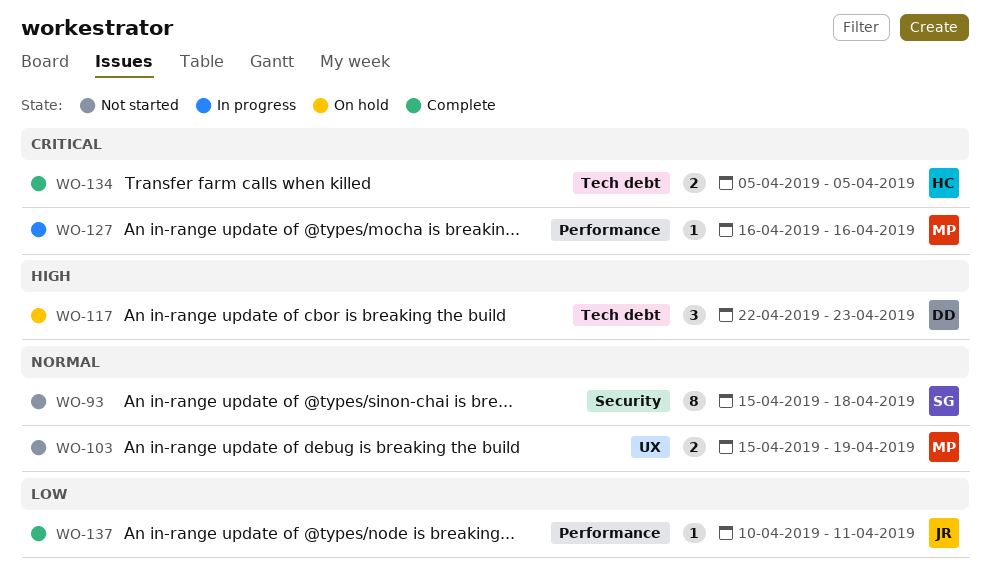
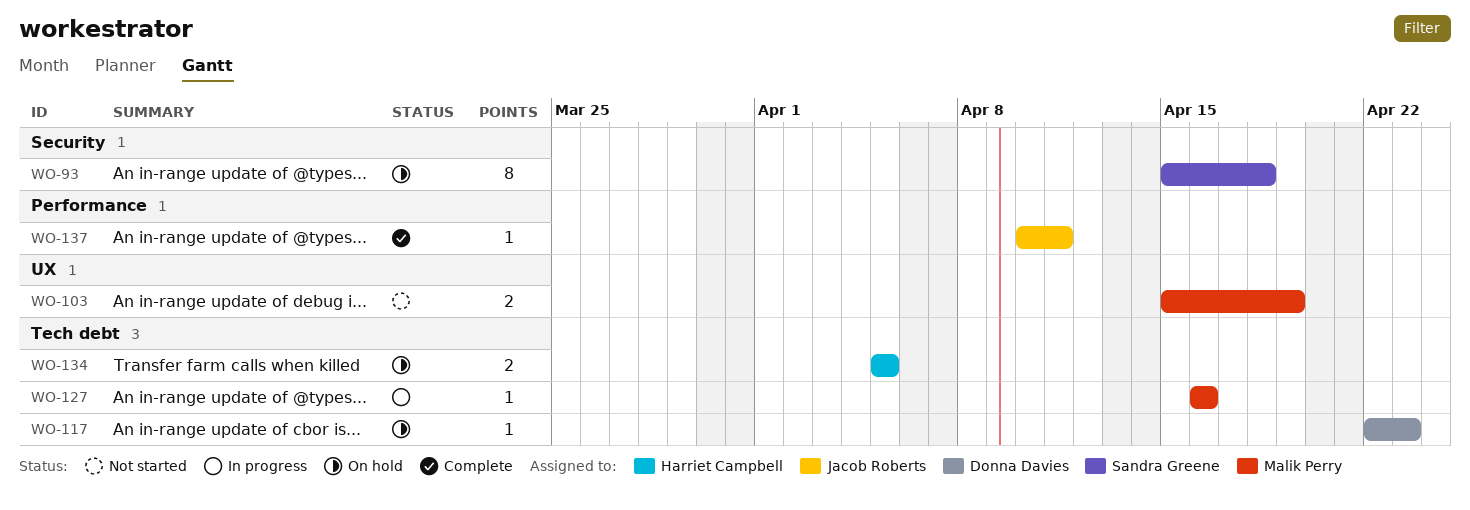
WO-93, status: Not started -> On hold
WO-117, estimate: 3 -> 1
WO-127, label: Performance -> Tech debt
WO-134, status: Complete -> On hold

